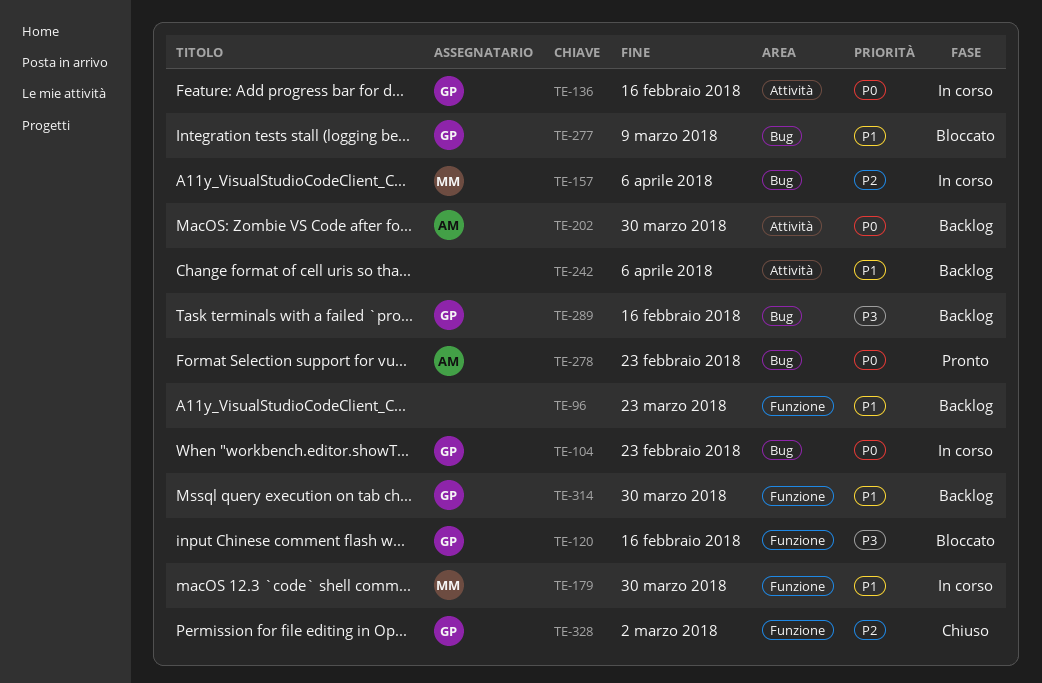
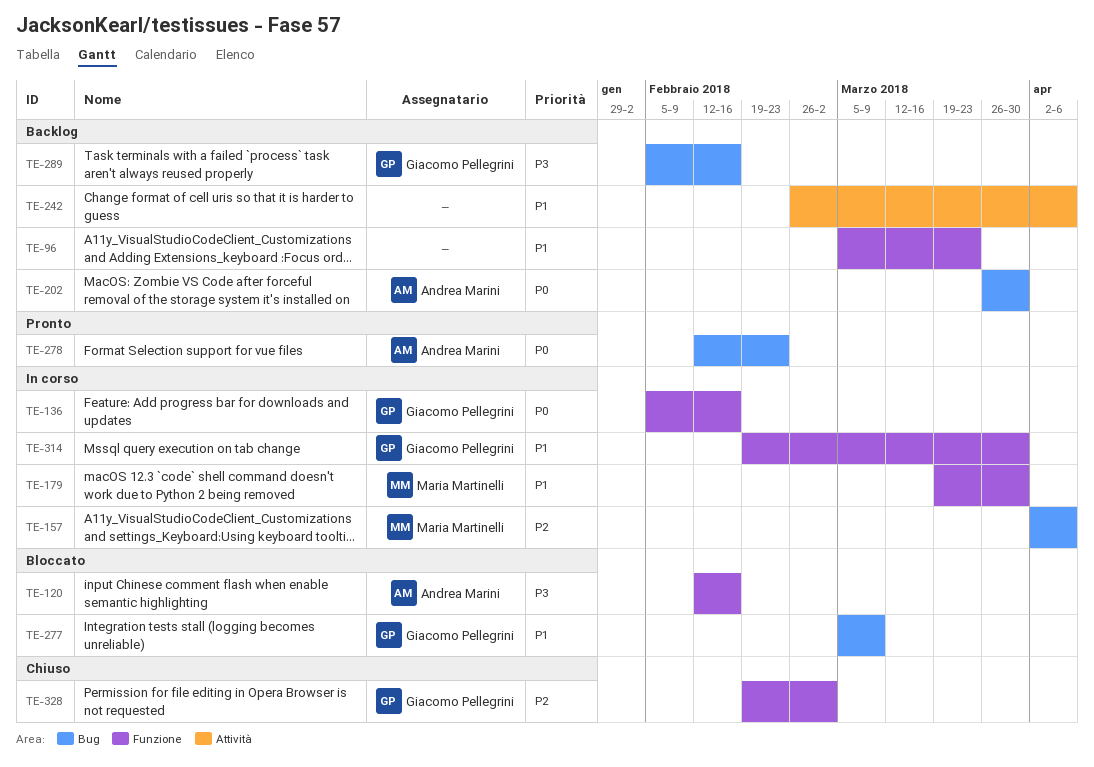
TE-104: present -> none
TE-120, owner: Giacomo Pellegrini -> Andrea Marini
TE-136, label: Attività -> Funzione
TE-202, label: Attività -> Bug
TE-314, status: Backlog -> In corso

